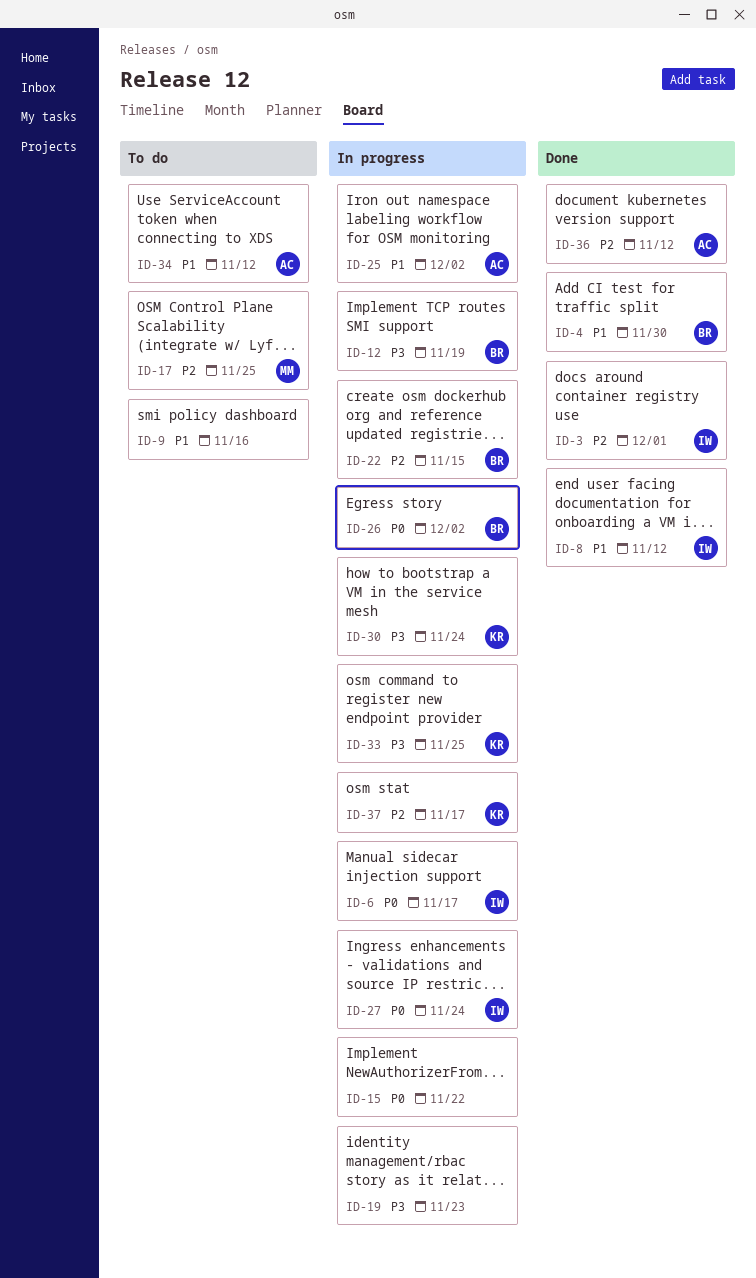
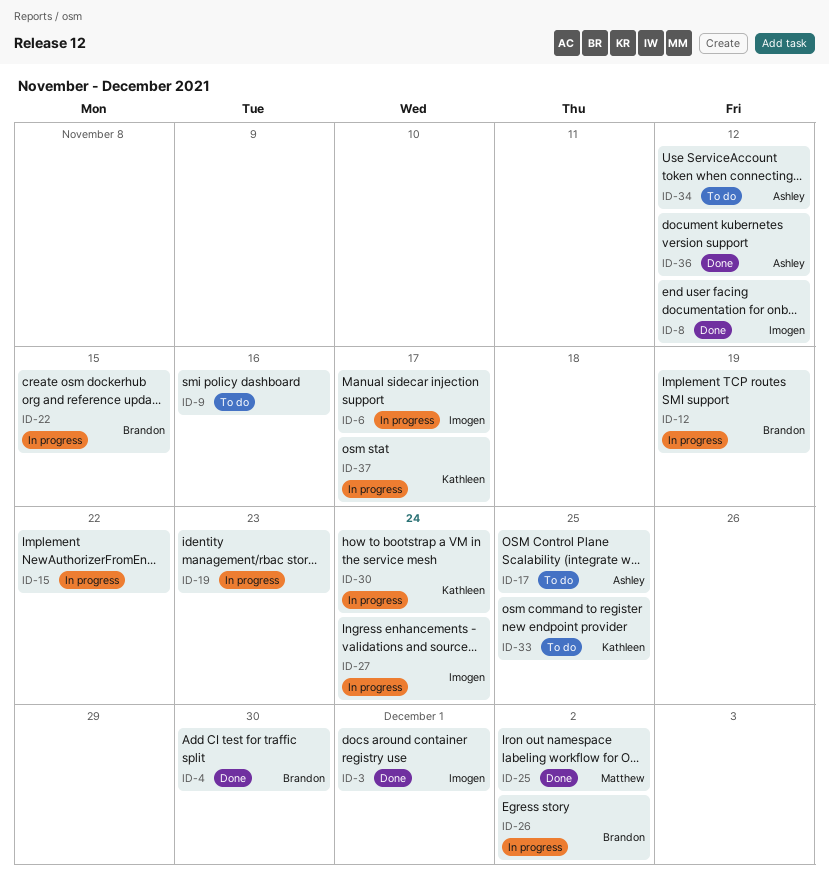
ID-17, owner: Matthew -> Ashley
ID-25, status: In progress -> Done
ID-25, owner: Ashley -> Matthew
ID-33, status: In progress -> To do

